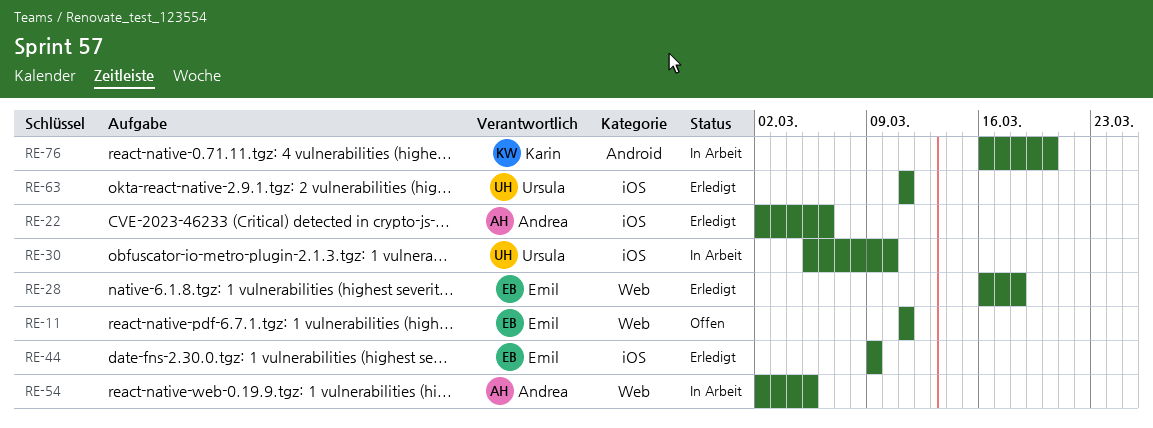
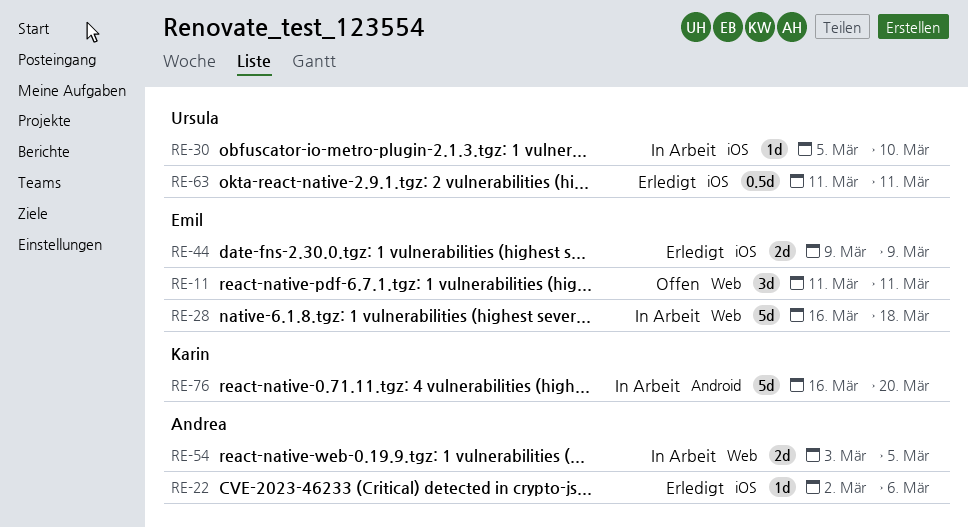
RE-28, status: Erledigt -> In Arbeit
RE-54, start: Mar 2 -> Mar 3

